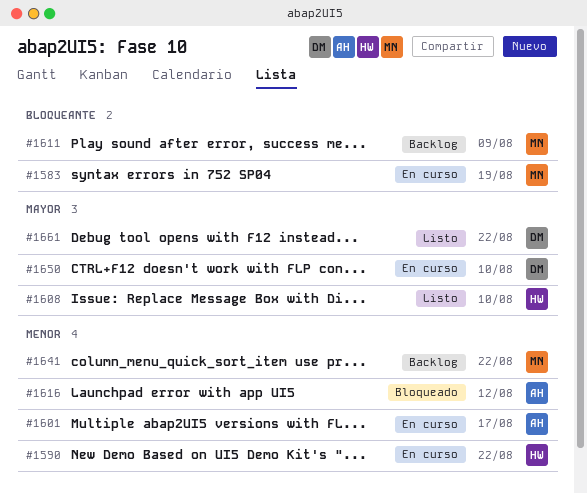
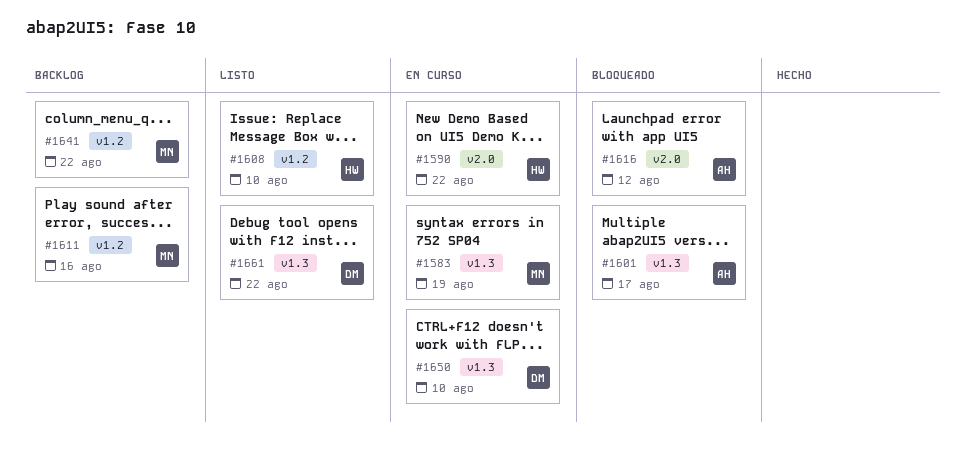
#1601, status: En curso -> Bloqueado
#1611, due: Aug 9 -> Aug 16

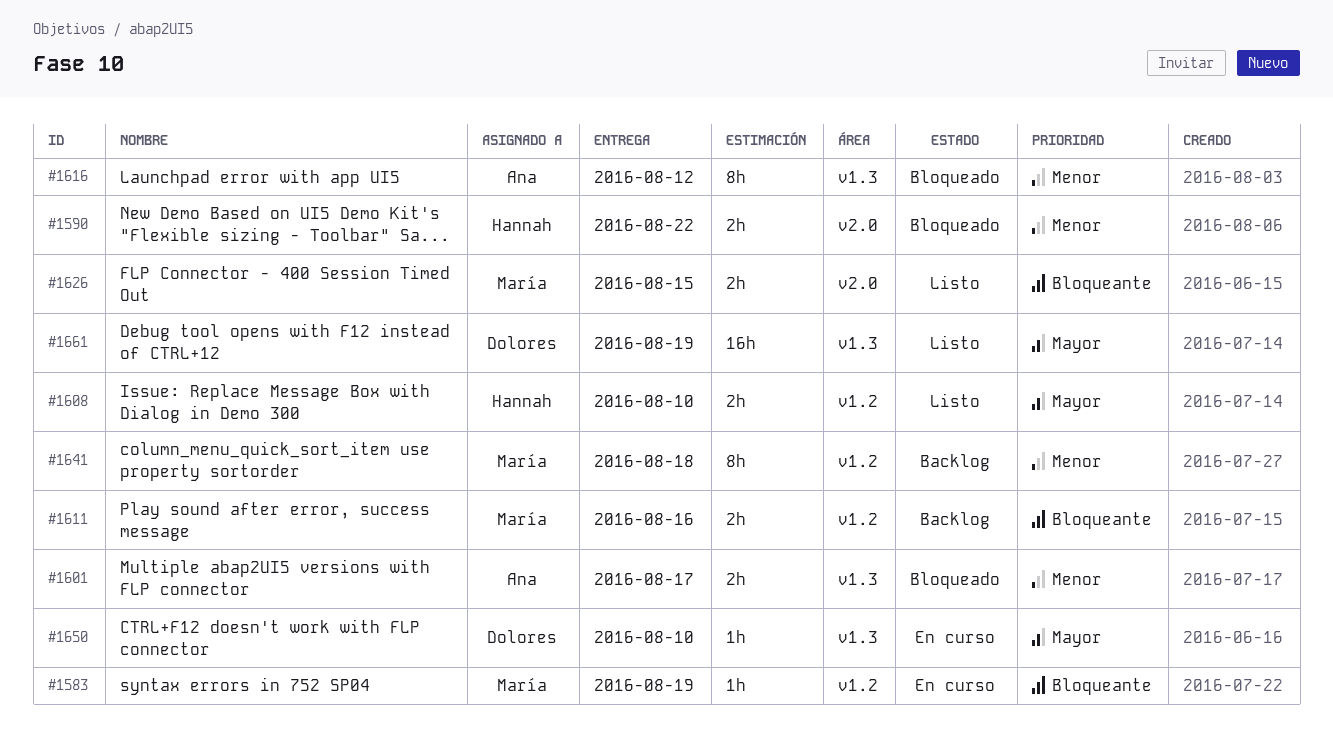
#1583, label: v1.3 -> v1.2
#1590, status: En curso -> Bloqueado
#1616, label: v2.0 -> v1.3
#1626: none -> present
#1641, due: Aug 22 -> Aug 18
#1661, due: Aug 22 -> Aug 19

